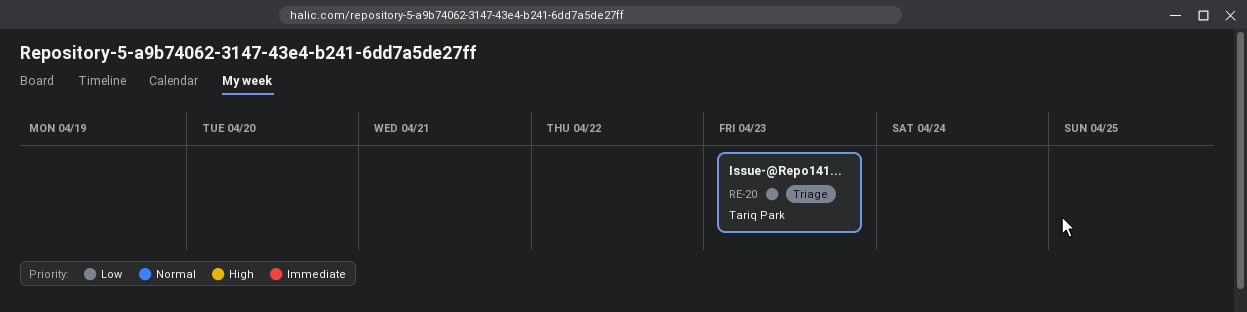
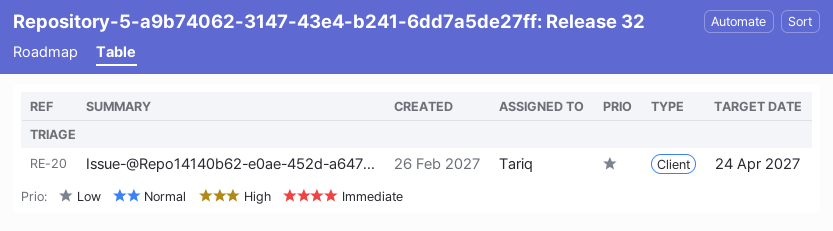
RE-20, due: Apr 23 -> Apr 24

